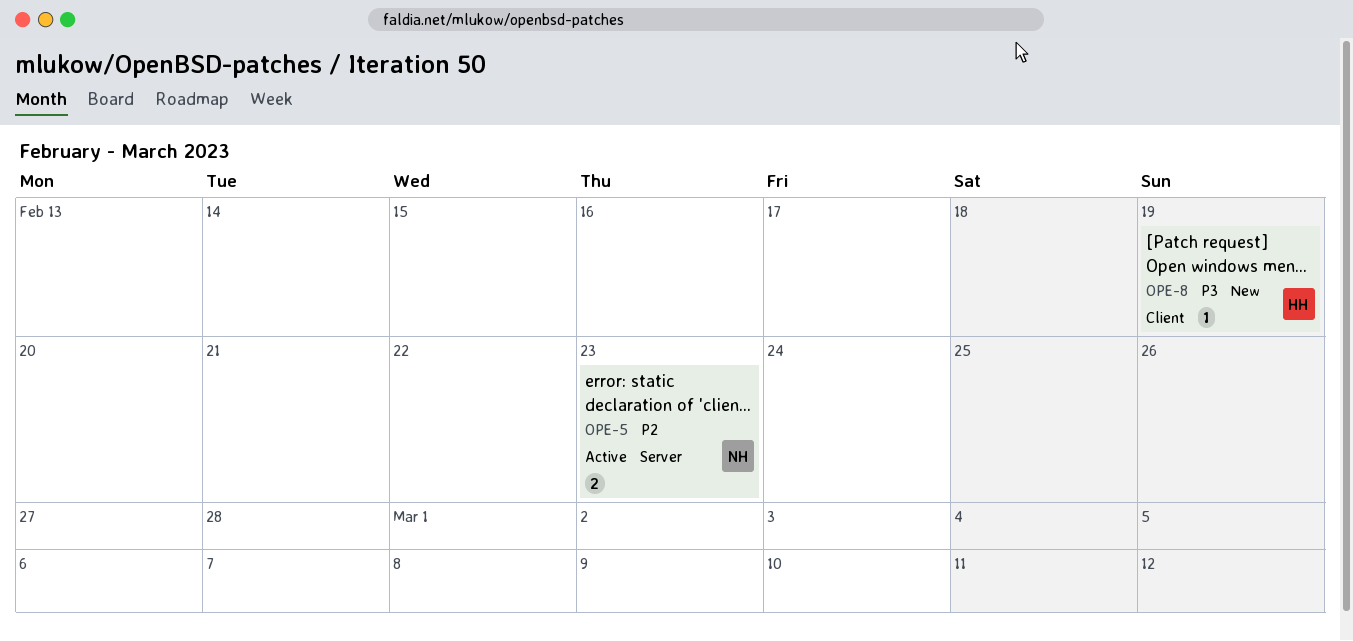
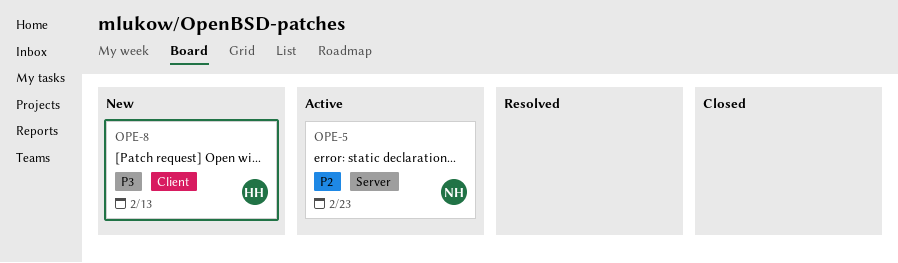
OPE-8, due: Feb 19 -> Feb 13

